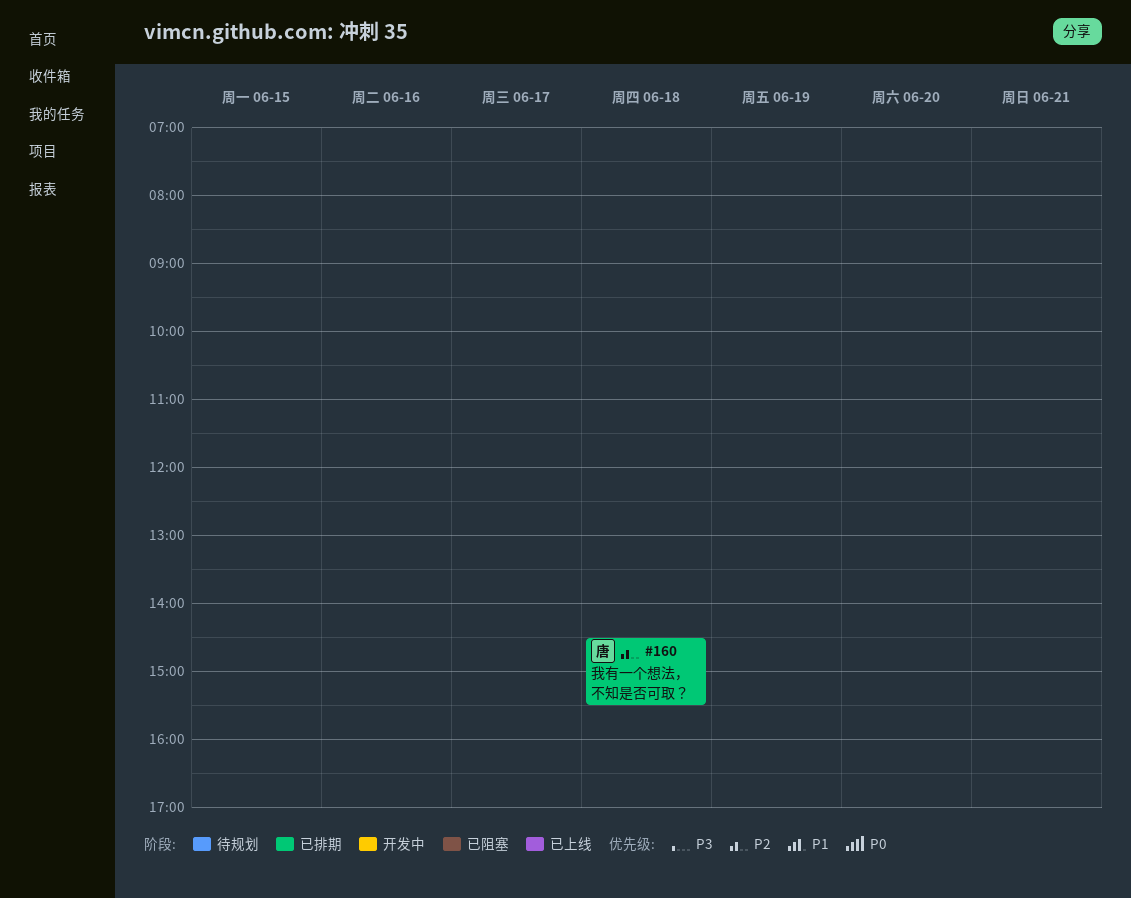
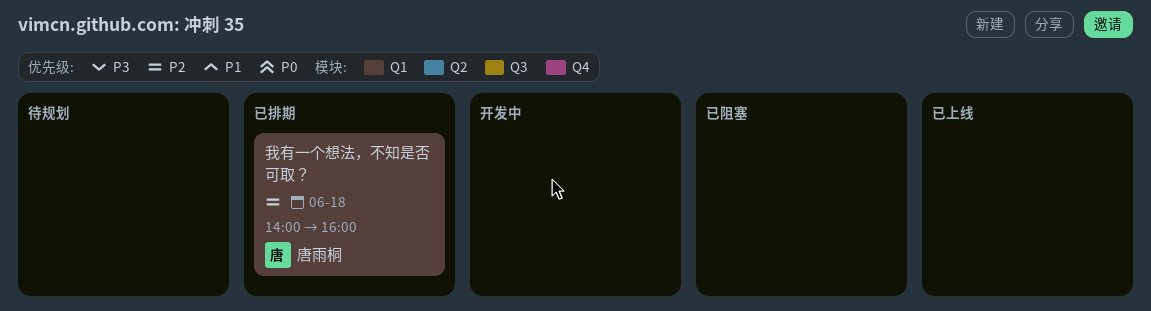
我有一个想法，不知是否可取？, begins: 14:30 -> 14:00
我有一个想法，不知是否可取？, ends: 15:30 -> 16:00

